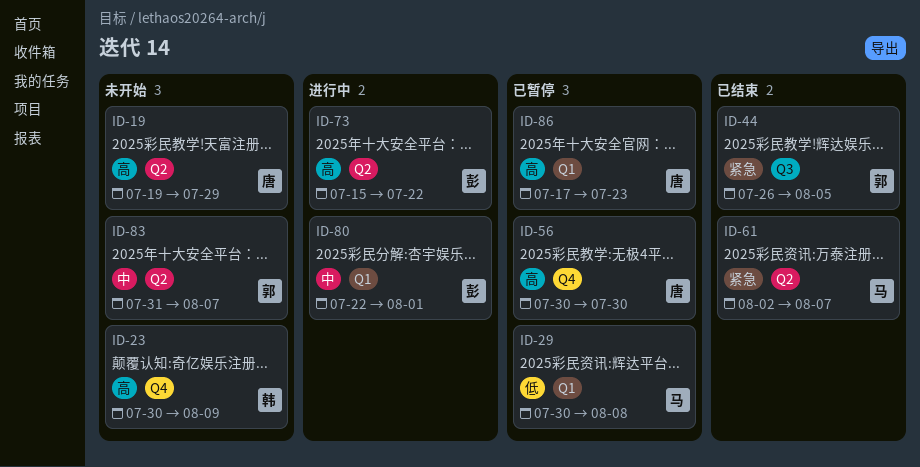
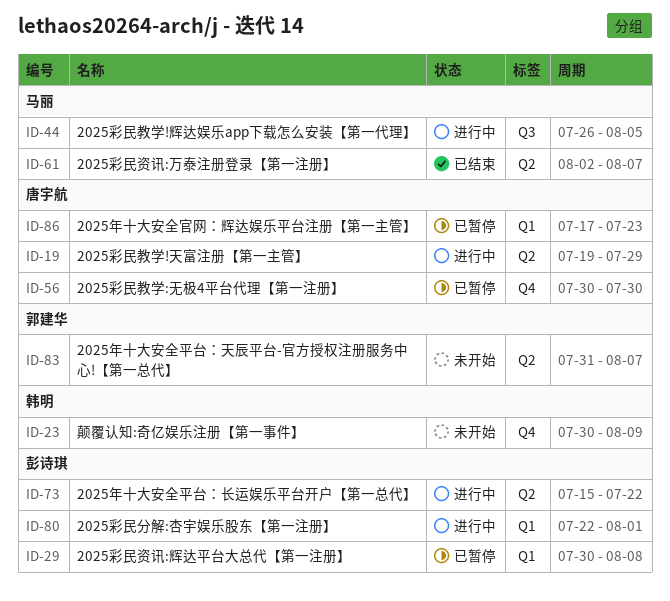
ID-19, status: 未开始 -> 进行中
ID-29, owner: 马丽 -> 彭诗琪
ID-44, status: 已结束 -> 进行中
ID-44, owner: 郭建华 -> 马丽

